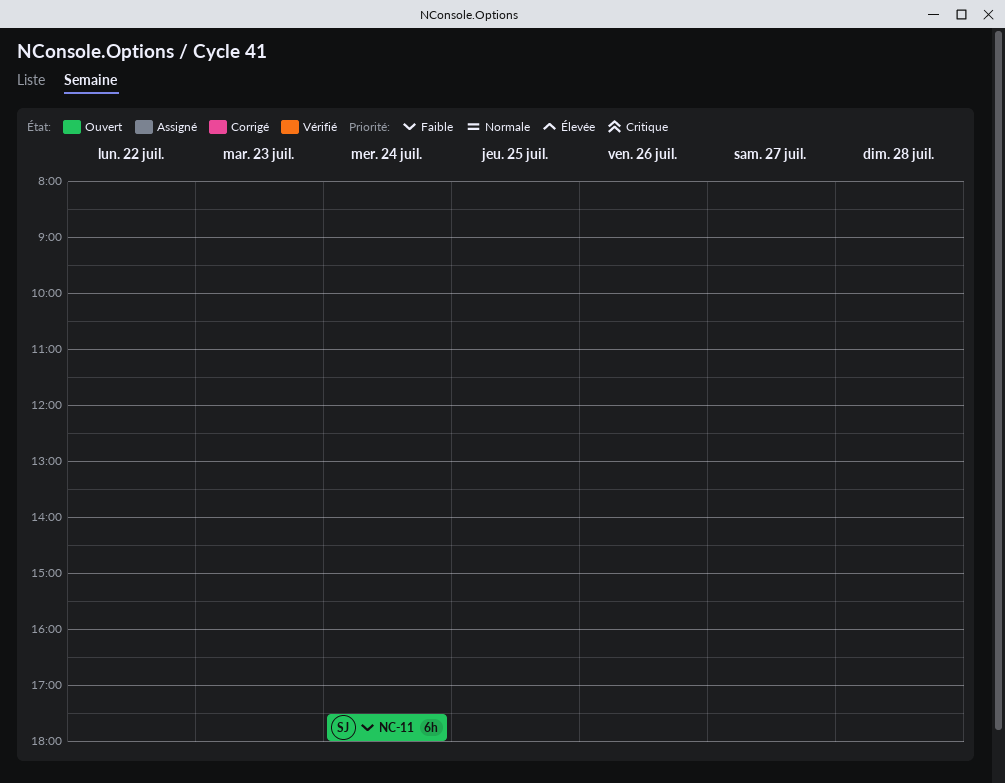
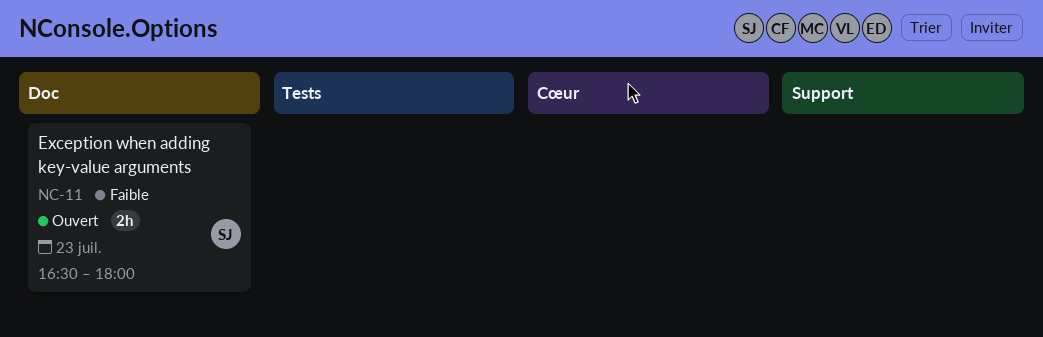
NC-11, estimate: 6h -> 2h
NC-11, day: Jul 24 -> Jul 23
NC-11, begins: 17:30 -> 16:30

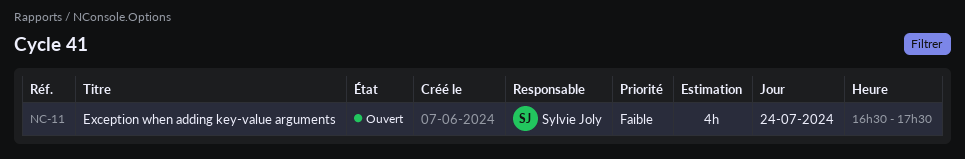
NC-11, estimate: 2h -> 4h
NC-11, day: Jul 23 -> Jul 24
NC-11, ends: 18:00 -> 17:30

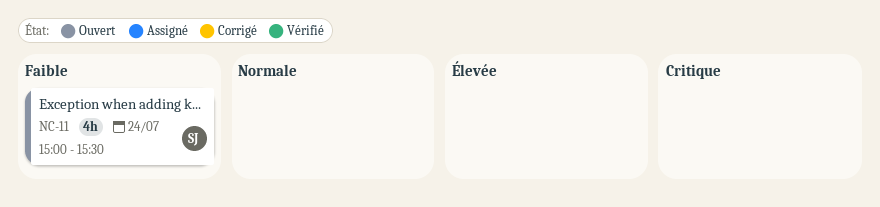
NC-11, begins: 16:30 -> 15:00
NC-11, ends: 17:30 -> 15:30

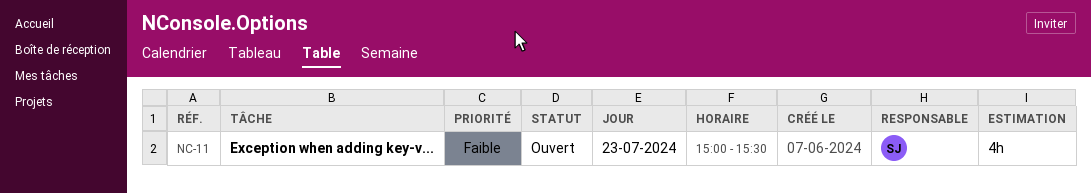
NC-11, day: Jul 24 -> Jul 23

